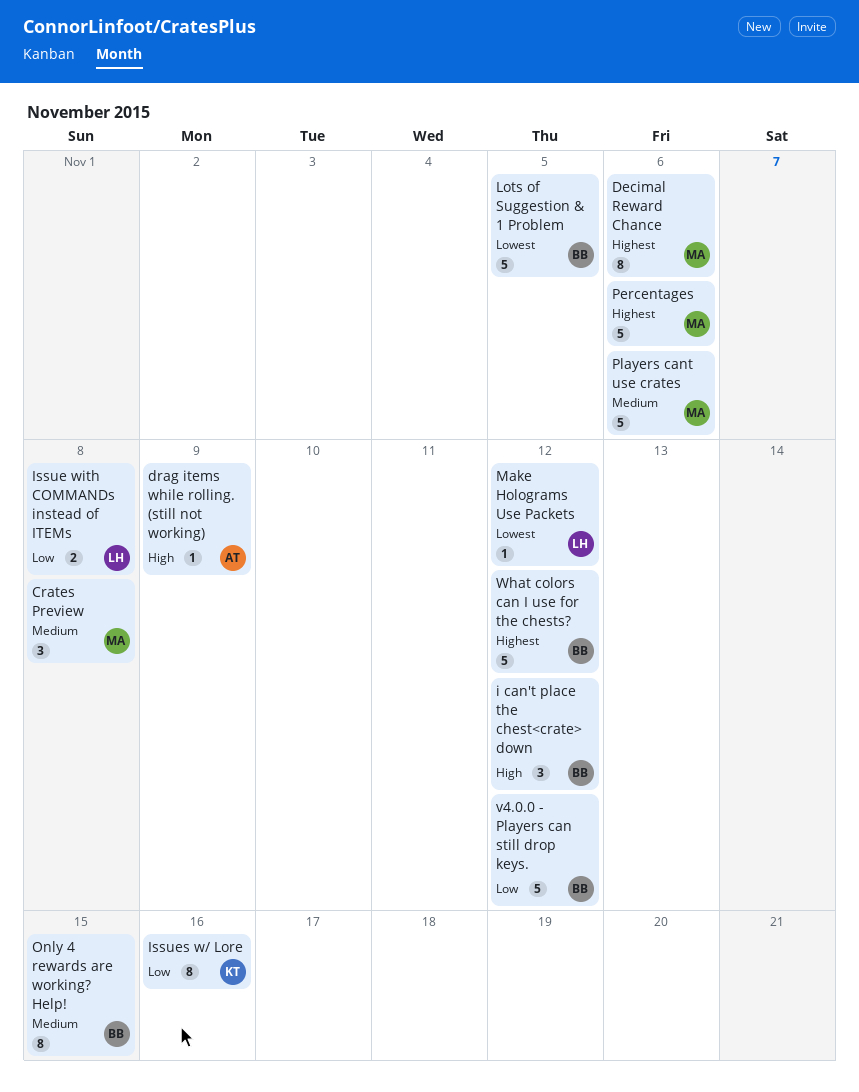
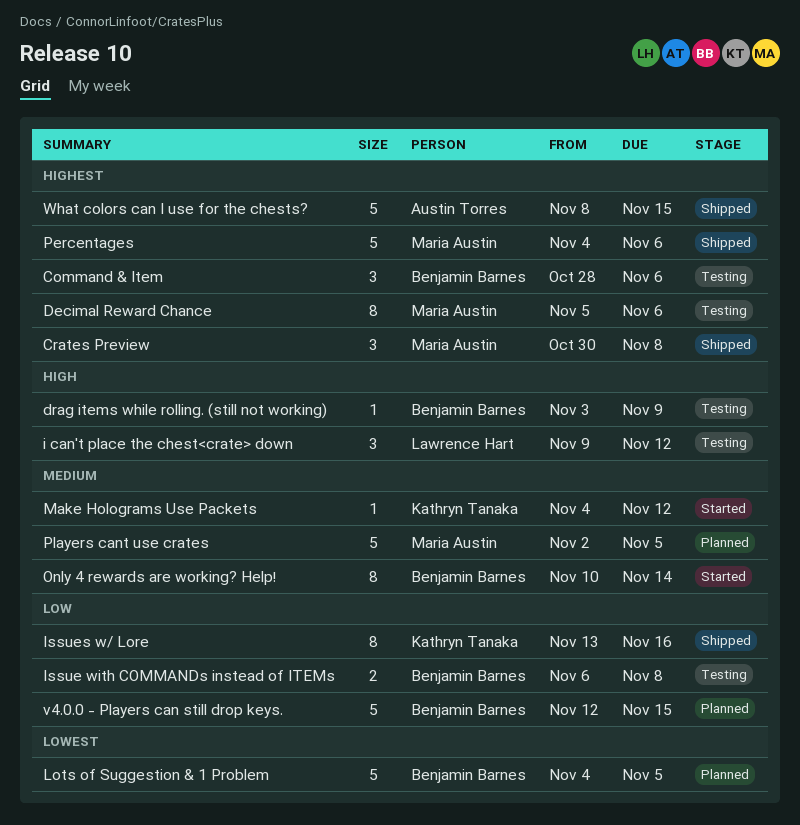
Command & Item: none -> present
Crates Preview, priority: Medium -> Highest
drag items while rolling. (still not working), owner: Austin Torres -> Benjamin Barnes
i can't place the chest<crate> down, owner: Benjamin Barnes -> Lawrence Hart
Issue with COMMANDs instead of ITEMs, owner: Lawrence Hart -> Benjamin Barnes
Make Holograms Use Packets, owner: Lawrence Hart -> Kathryn Tanaka
Make Holograms Use Packets, priority: Lowest -> Medium
Only 4 rewards are working? Help!, due: Nov 15 -> Nov 14
Players cant use crates, due: Nov 6 -> Nov 5
v4.0.0 - Players can still drop keys., due: Nov 12 -> Nov 15
What colors can I use for the chests?, owner: Benjamin Barnes -> Austin Torres
What colors can I use for the chests?, due: Nov 12 -> Nov 15

